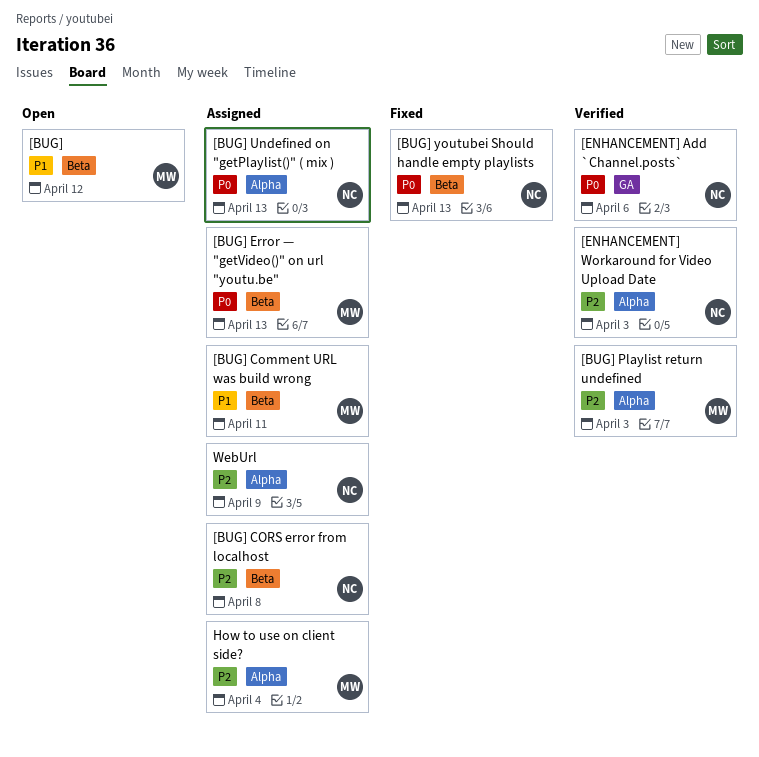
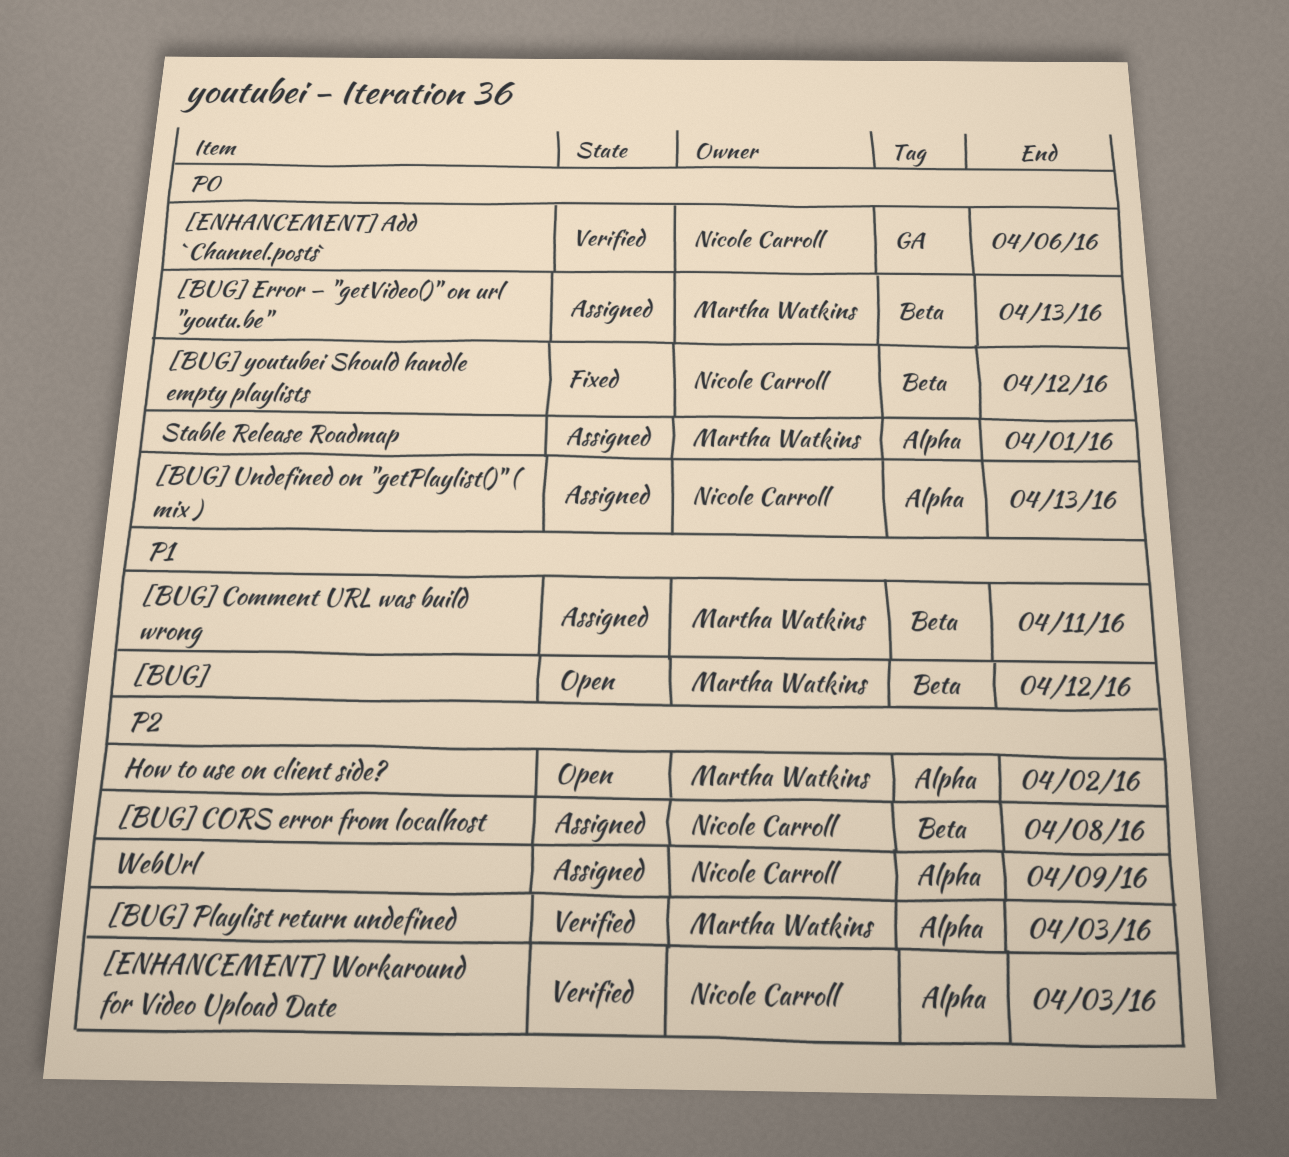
[BUG] youtubei Should handle empty playlists, due: Apr 13 -> Apr 12
How to use on client side?, status: Assigned -> Open
How to use on client side?, due: Apr 4 -> Apr 2
Stable Release Roadmap: none -> present

